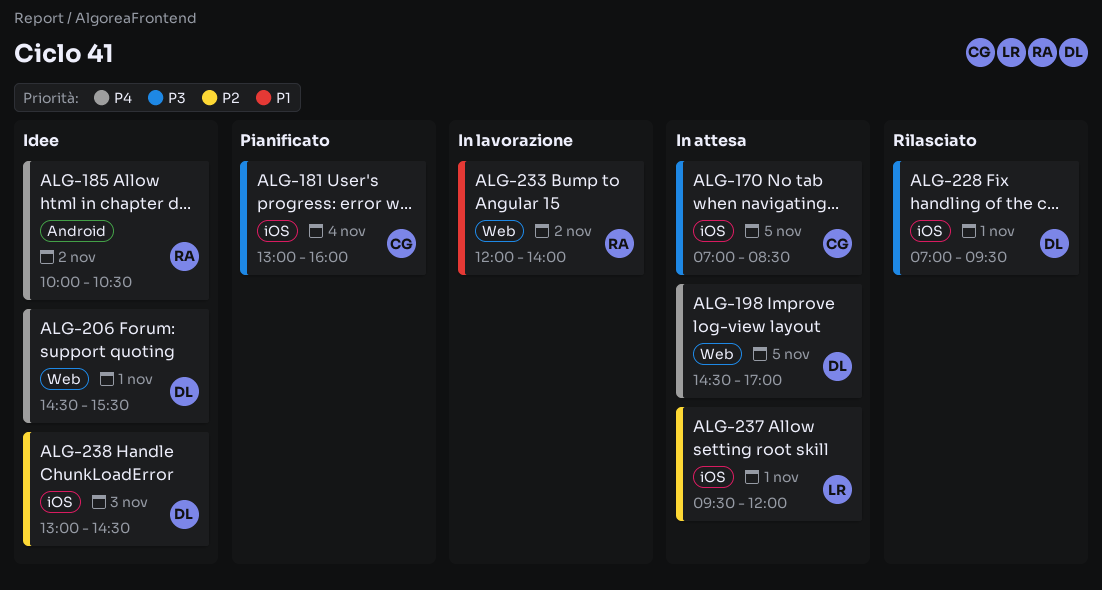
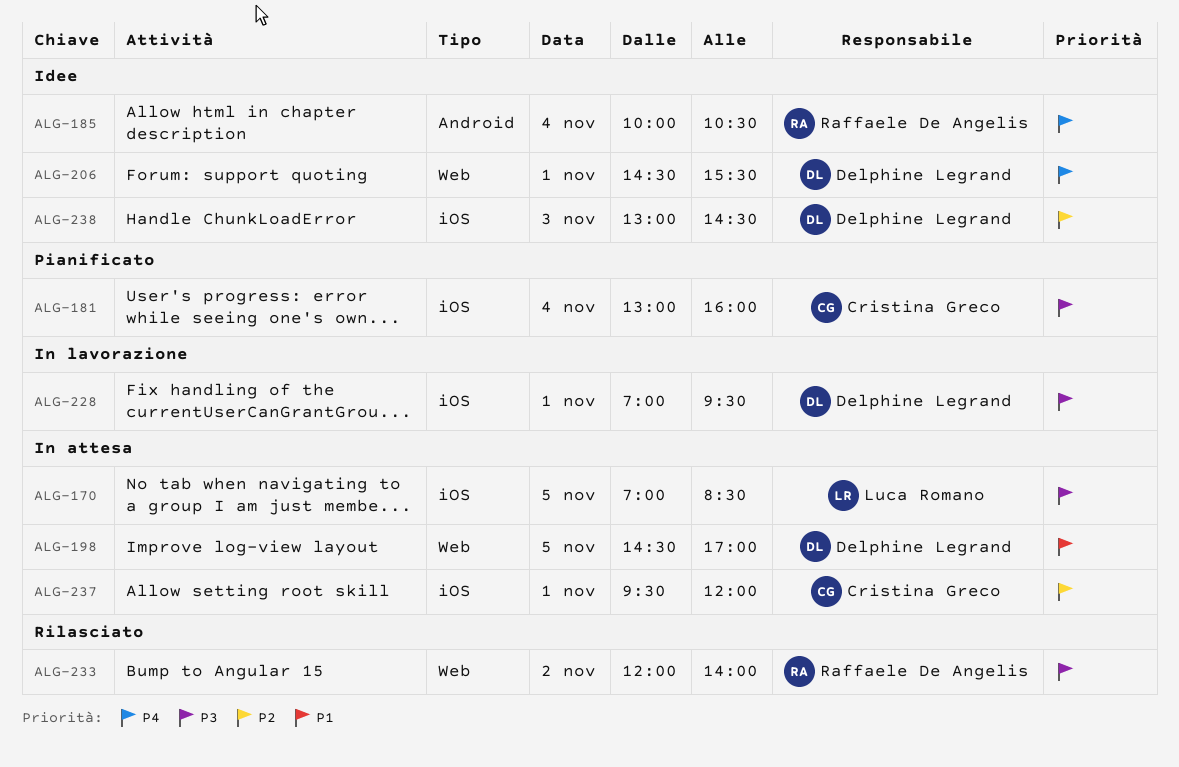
ALG-170, owner: Cristina Greco -> Luca Romano
ALG-185, day: Nov 2 -> Nov 4
ALG-198, priority: P4 -> P1
ALG-228, status: Rilasciato -> In lavorazione
ALG-233, status: In lavorazione -> Rilasciato
ALG-233, priority: P1 -> P3
ALG-237, owner: Luca Romano -> Cristina Greco

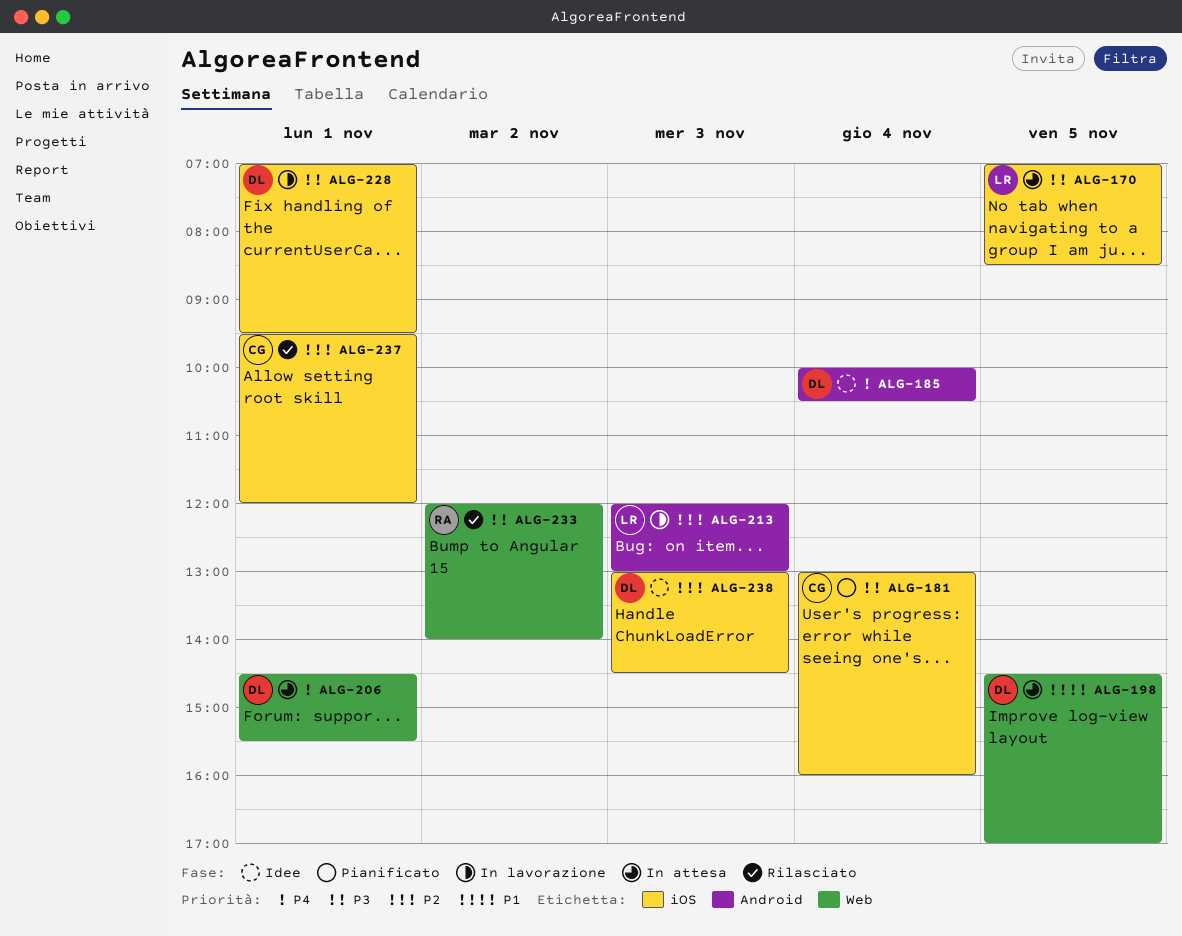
ALG-185, owner: Raffaele De Angelis -> Delphine Legrand
ALG-206, status: Idee -> In attesa
ALG-213: none -> present
ALG-237, status: In attesa -> Rilasciato

